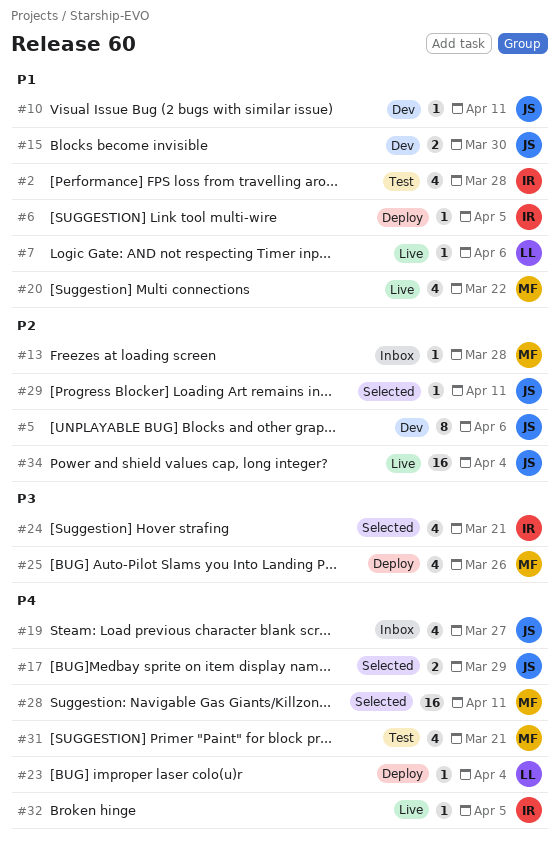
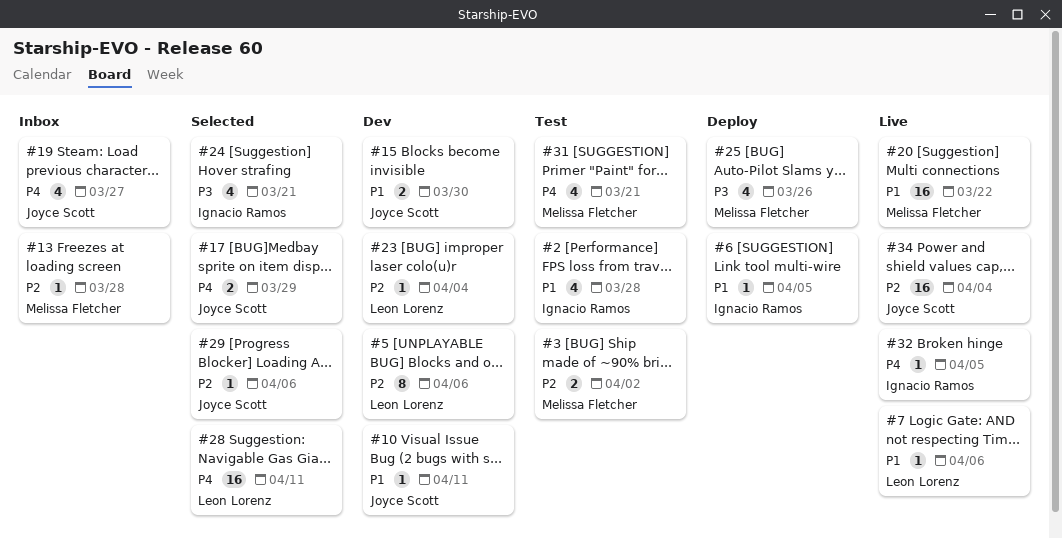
#3: none -> present
#5, owner: Joyce Scott -> Leon Lorenz
#20, estimate: 4 -> 16
#23, status: Deploy -> Dev
#23, priority: P4 -> P2
#28, owner: Melissa Fletcher -> Leon Lorenz
#29, due: Apr 11 -> Apr 6

